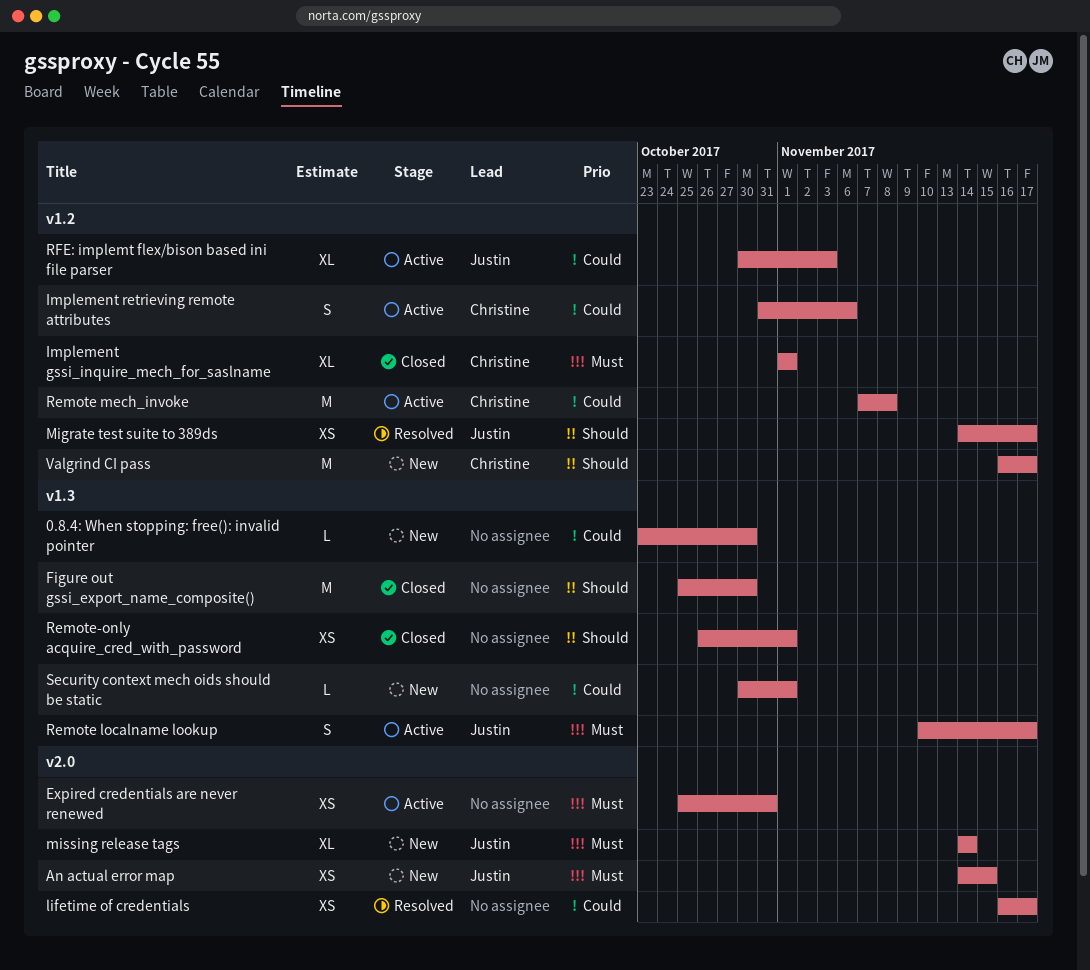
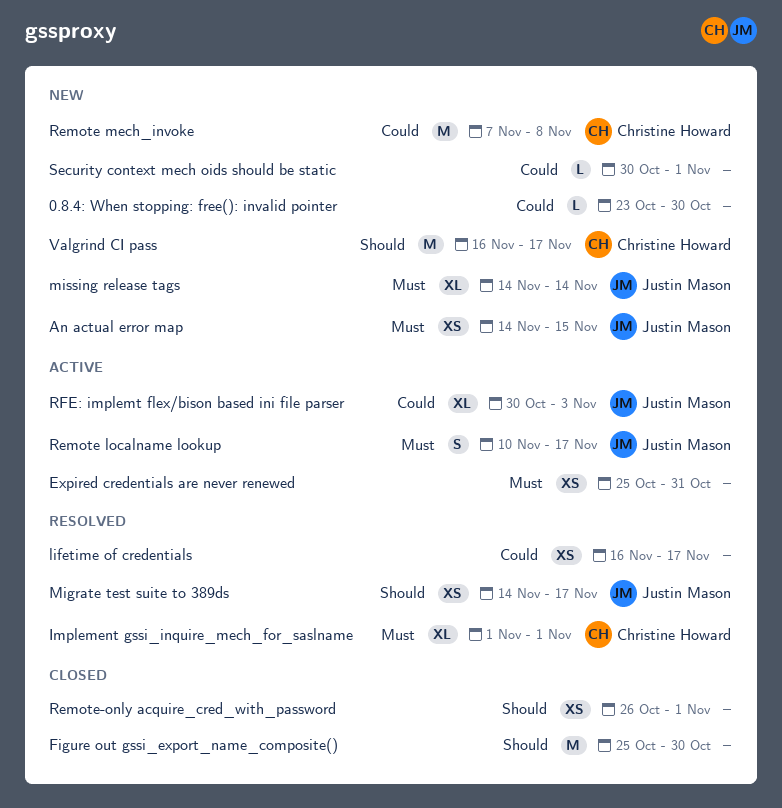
Implement gssi_inquire_mech_for_saslname, status: Closed -> Resolved
Implement retrieving remote attributes: present -> none
Remote mech_invoke, status: Active -> New

